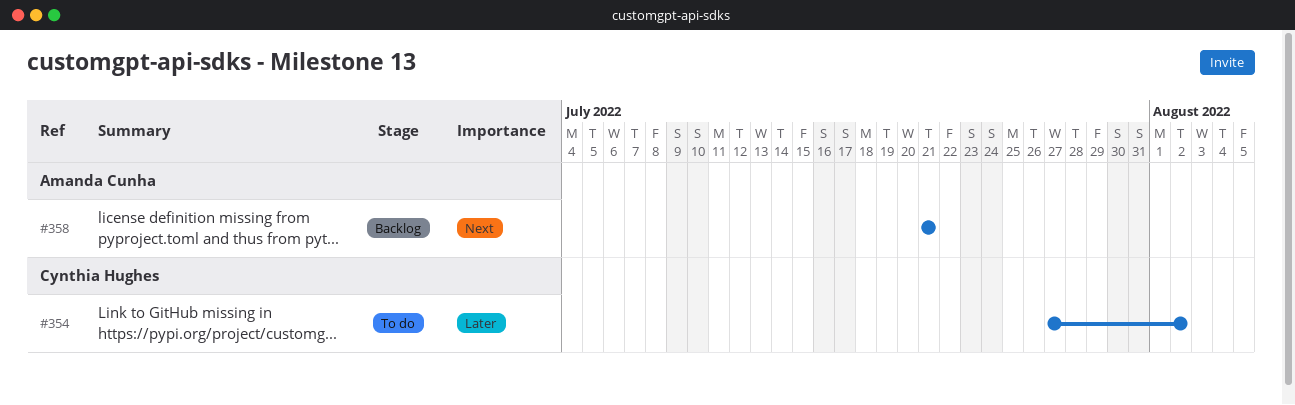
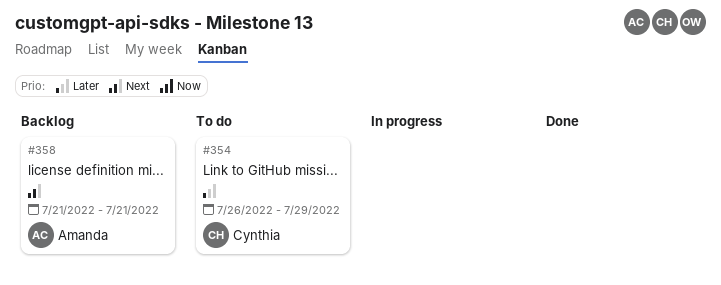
#354, start: Jul 27 -> Jul 26
#354, due: Aug 2 -> Jul 29

